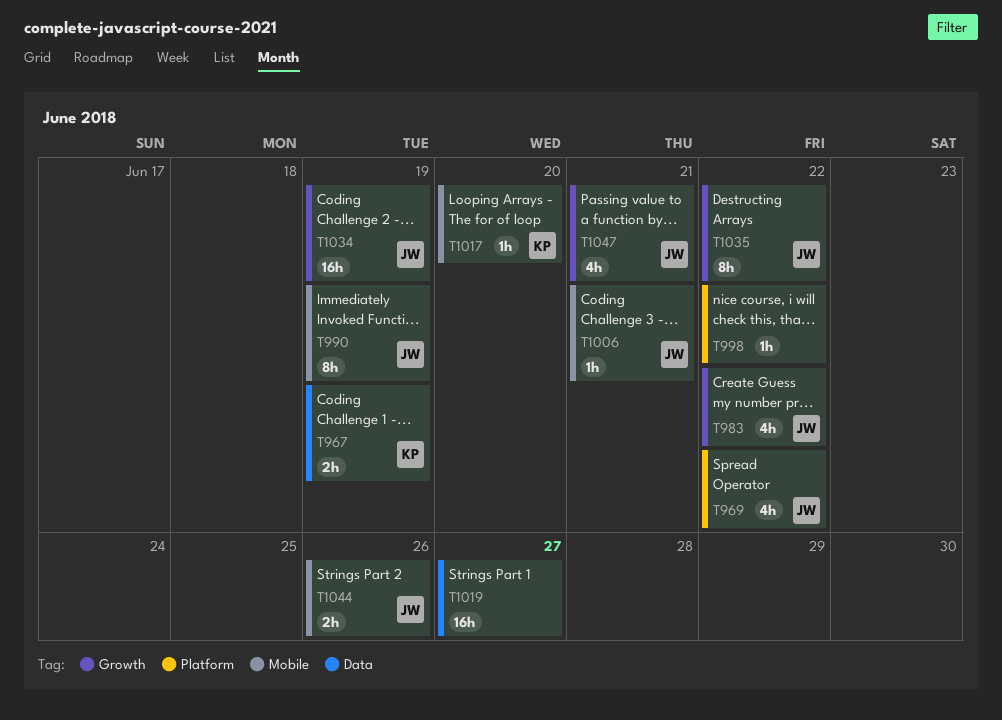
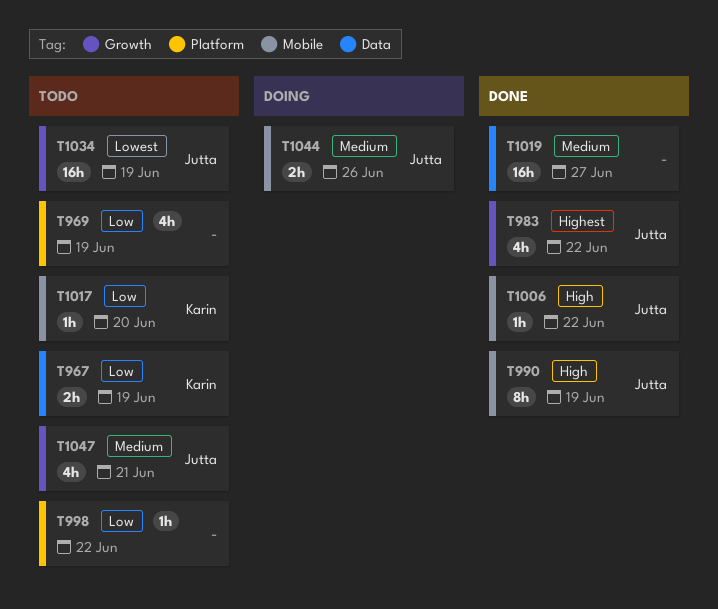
T969, owner: Jutta -> none
T969, due: Jun 22 -> Jun 19
T1006, due: Jun 21 -> Jun 22
T1035: present -> none

